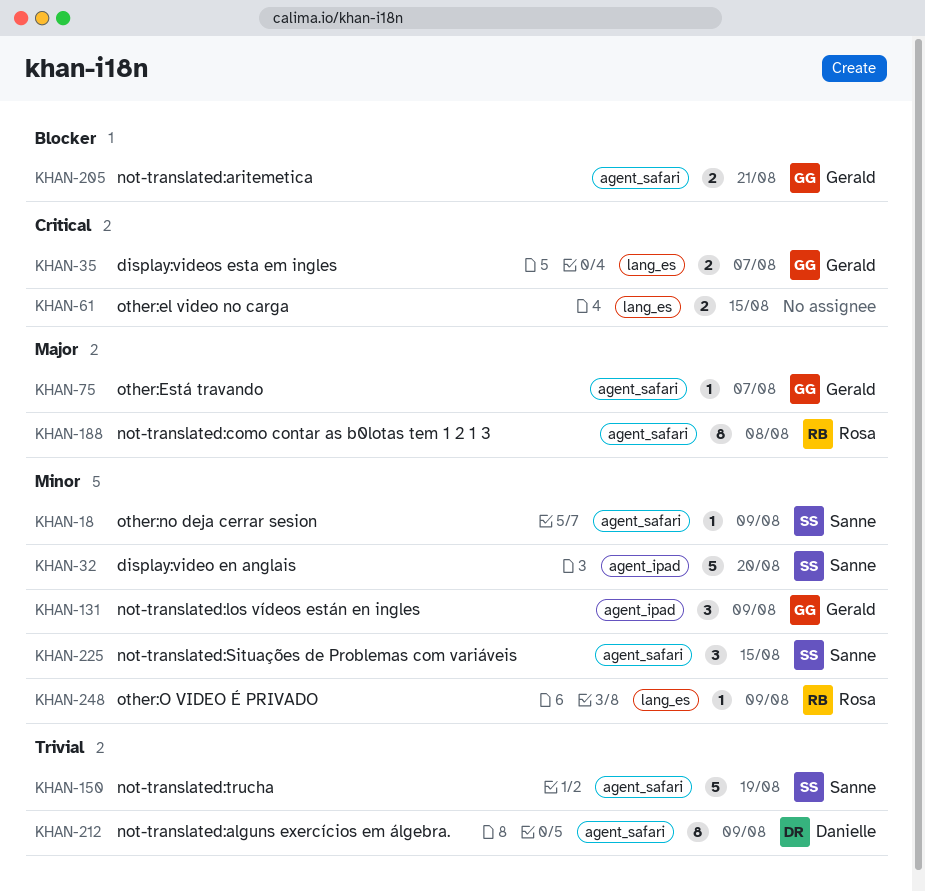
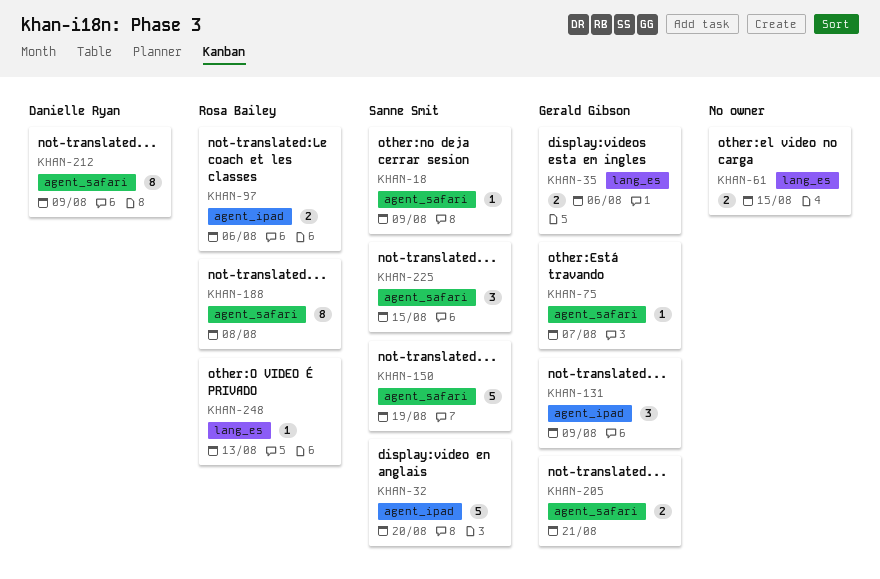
KHAN-35, due: Aug 7 -> Aug 6
KHAN-97: none -> present
KHAN-248, due: Aug 9 -> Aug 13

